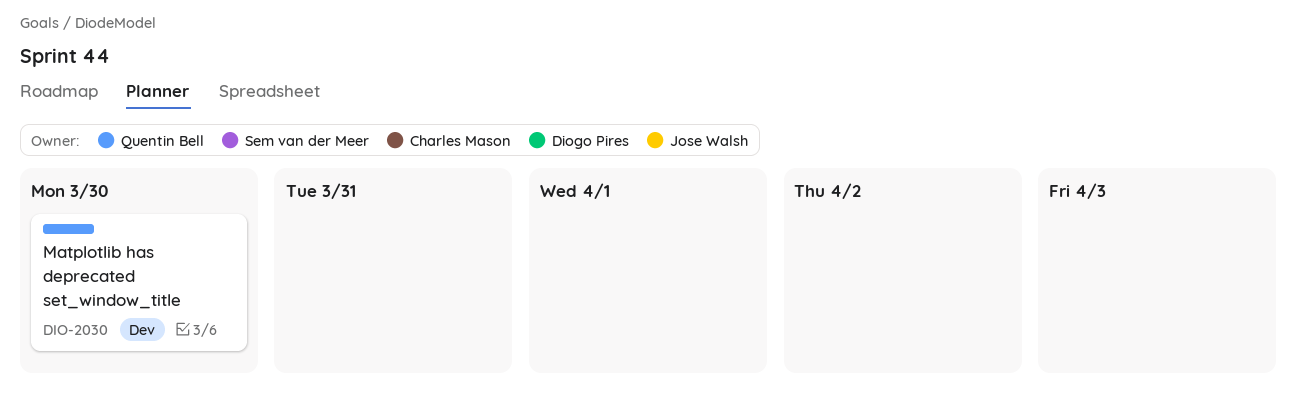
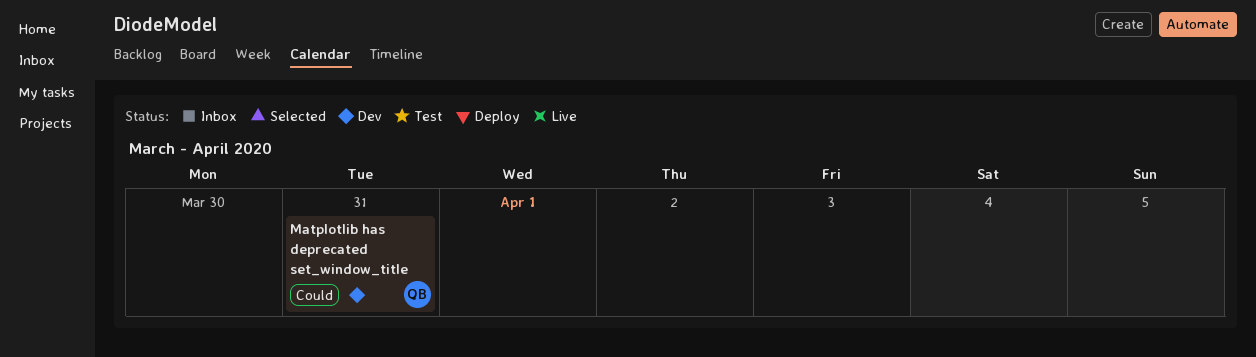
Matplotlib has deprecated set_window_title, due: Mar 30 -> Mar 31

